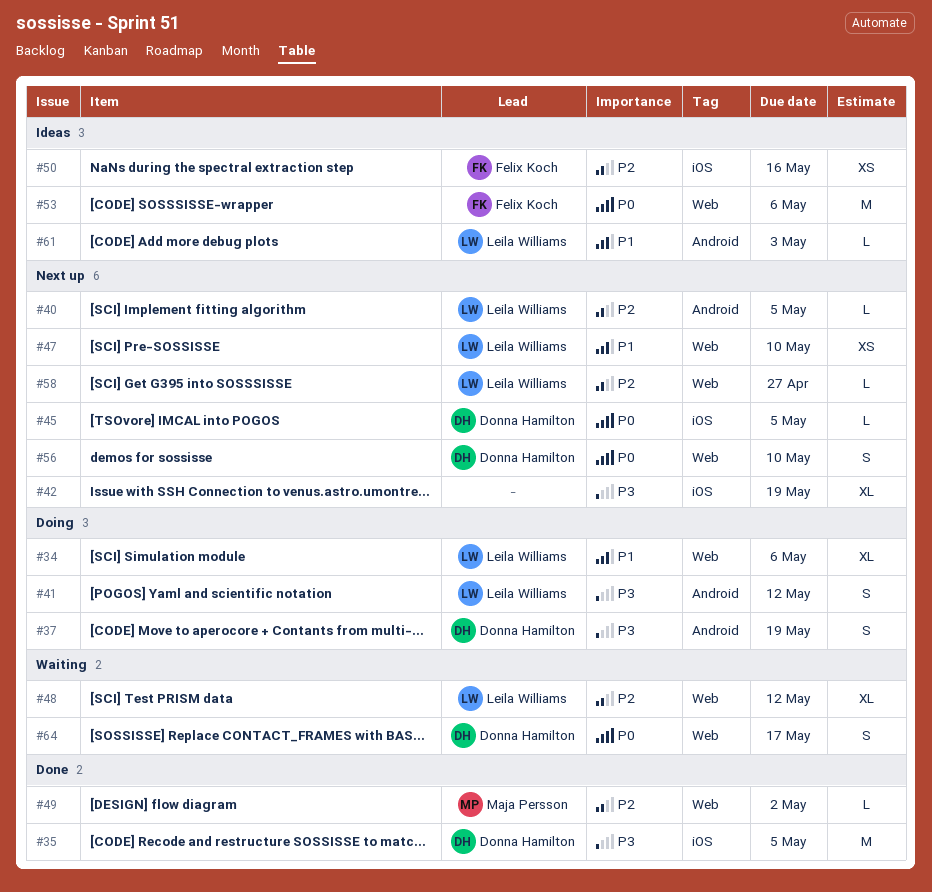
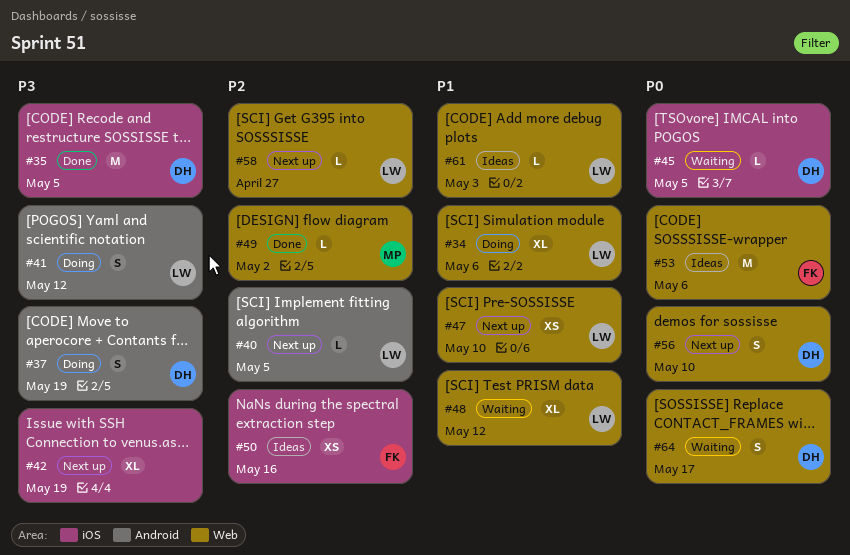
#45, status: Next up -> Waiting
#48, priority: P2 -> P1
#61, label: Android -> Web

